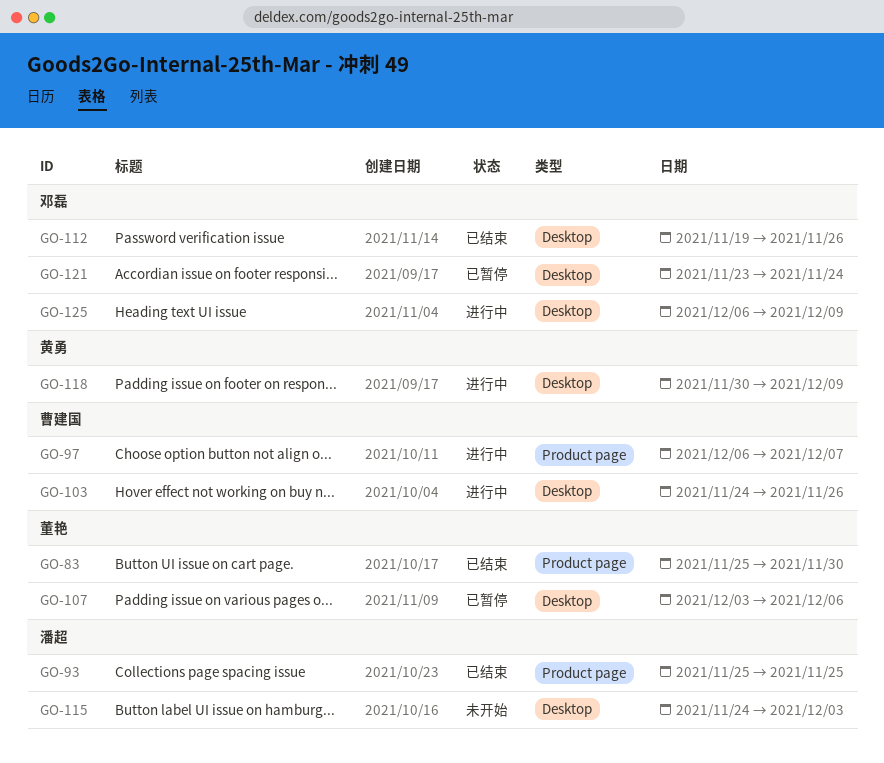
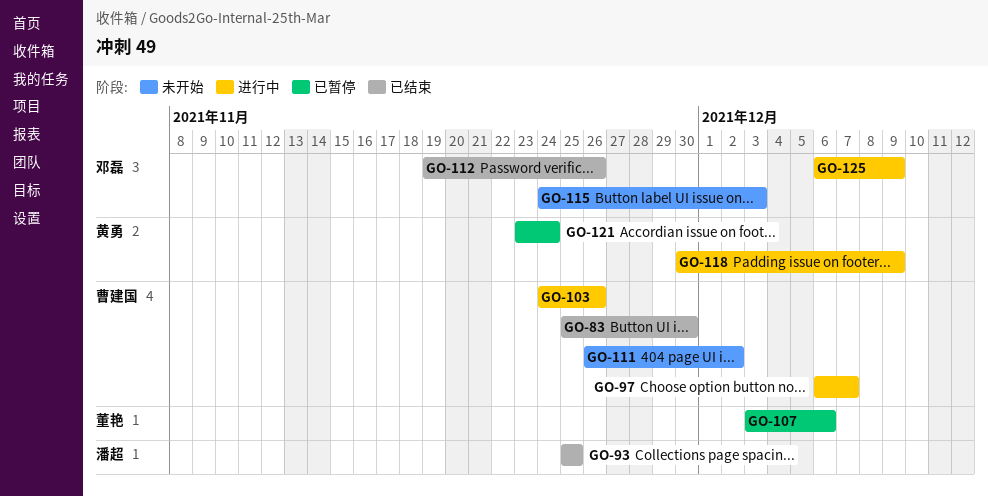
GO-83, owner: 董艳 -> 曹建国
GO-111: none -> present
GO-115, owner: 潘超 -> 邓磊
GO-121, owner: 邓磊 -> 黄勇

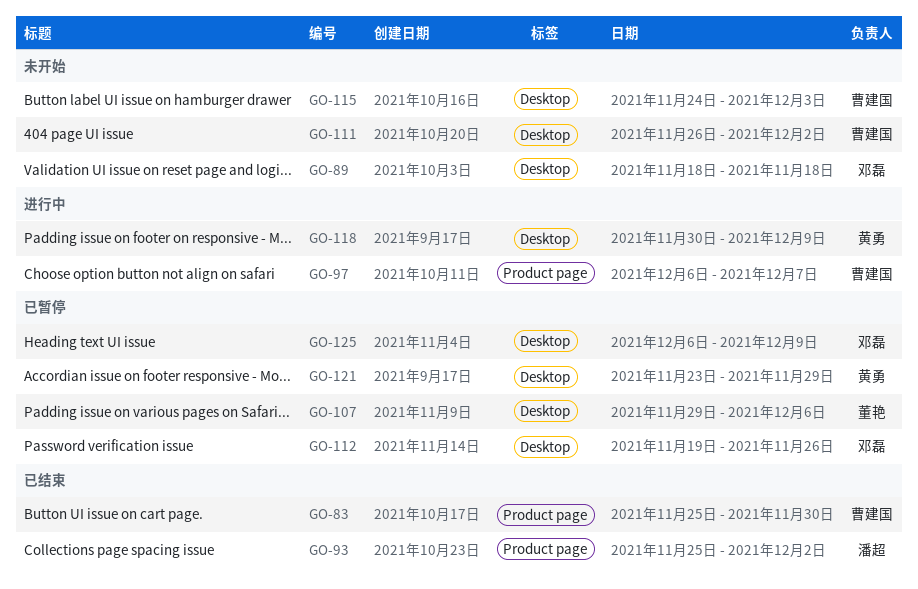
GO-89: none -> present
GO-93, due: Nov 25 -> Dec 2
GO-103: present -> none
GO-107, start: Dec 3 -> Nov 29
GO-112, status: 已结束 -> 已暂停
GO-115, owner: 邓磊 -> 曹建国
GO-121, due: Nov 24 -> Nov 29
GO-125, status: 进行中 -> 已暂停

